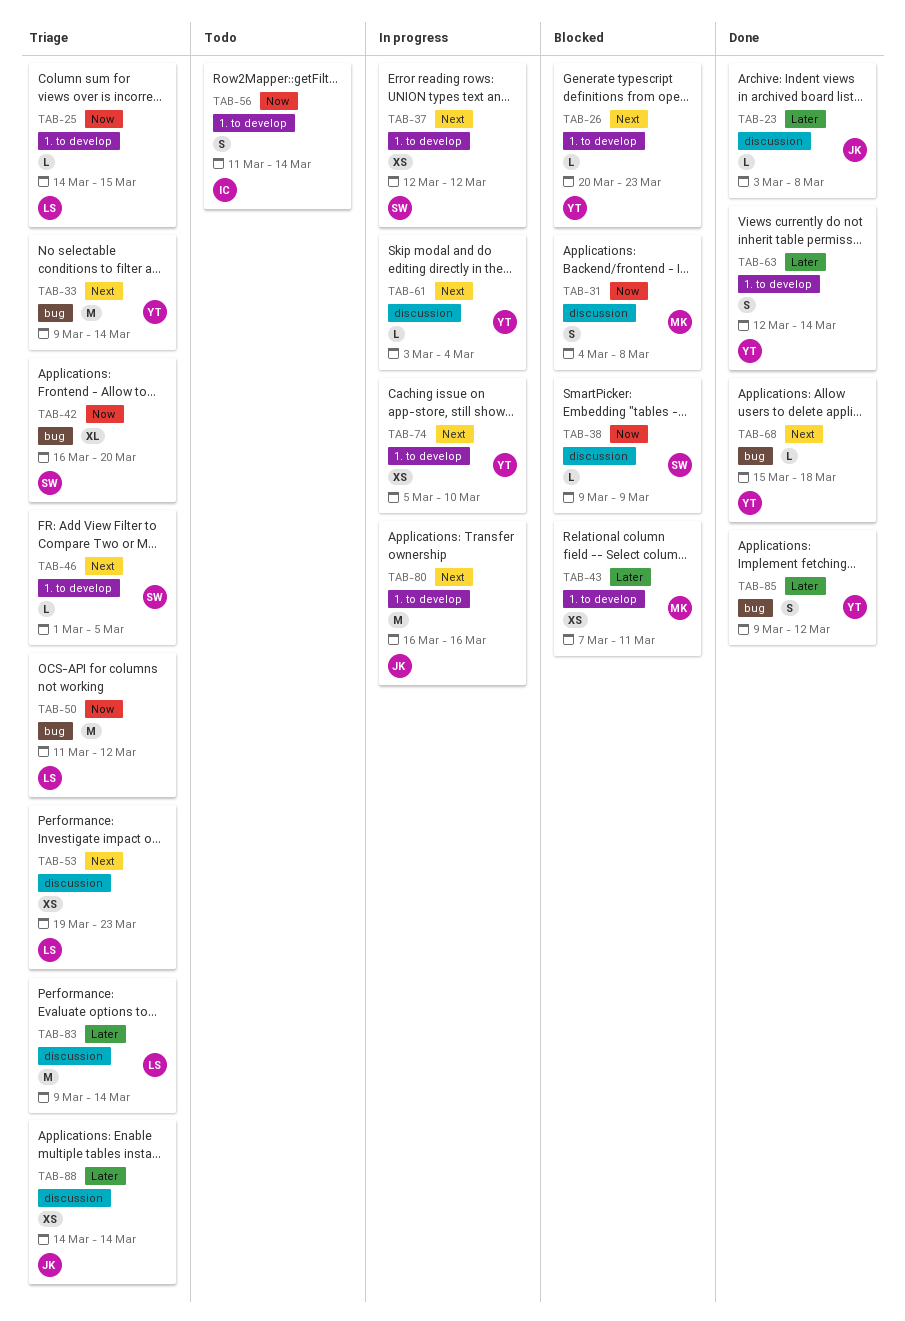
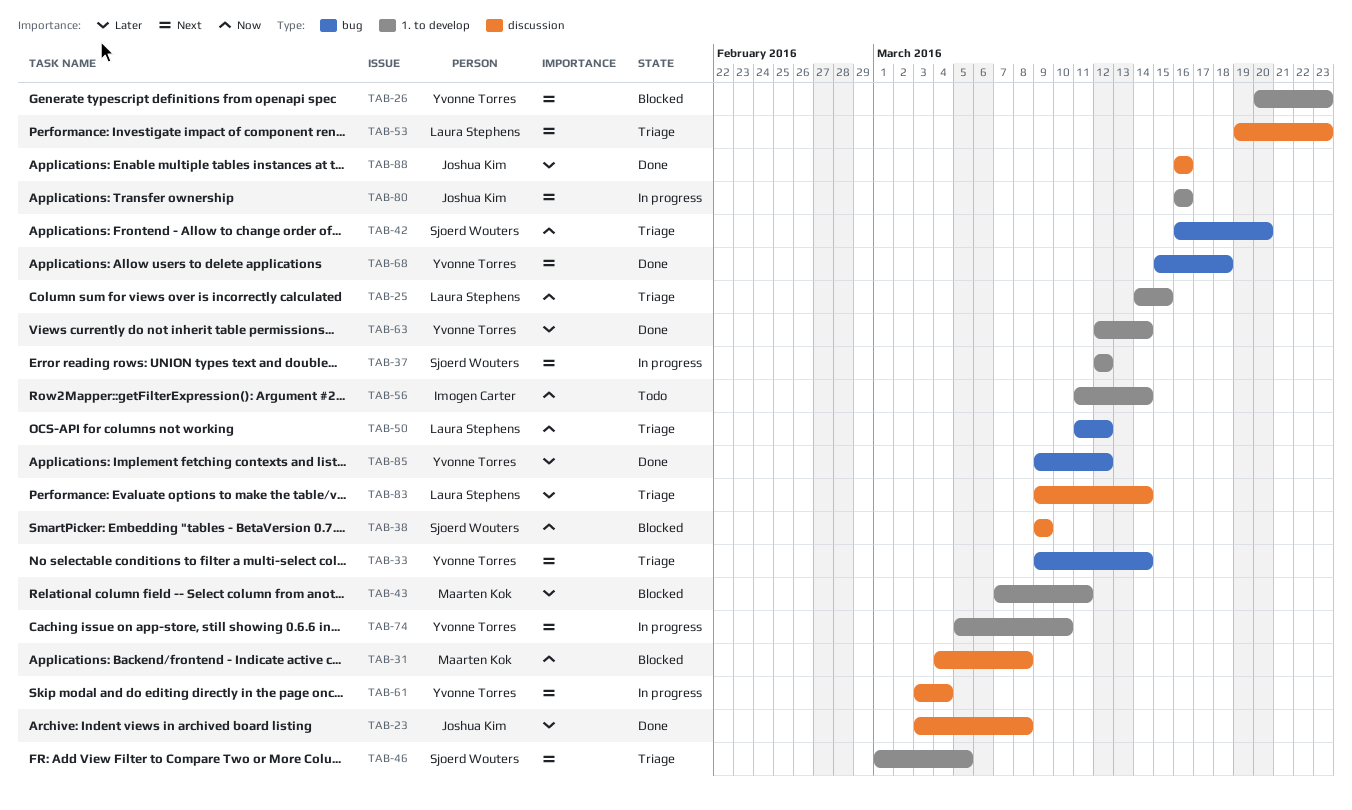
TAB-88, status: Triage -> Done
TAB-88, start: Mar 14 -> Mar 16
TAB-88, due: Mar 14 -> Mar 16

